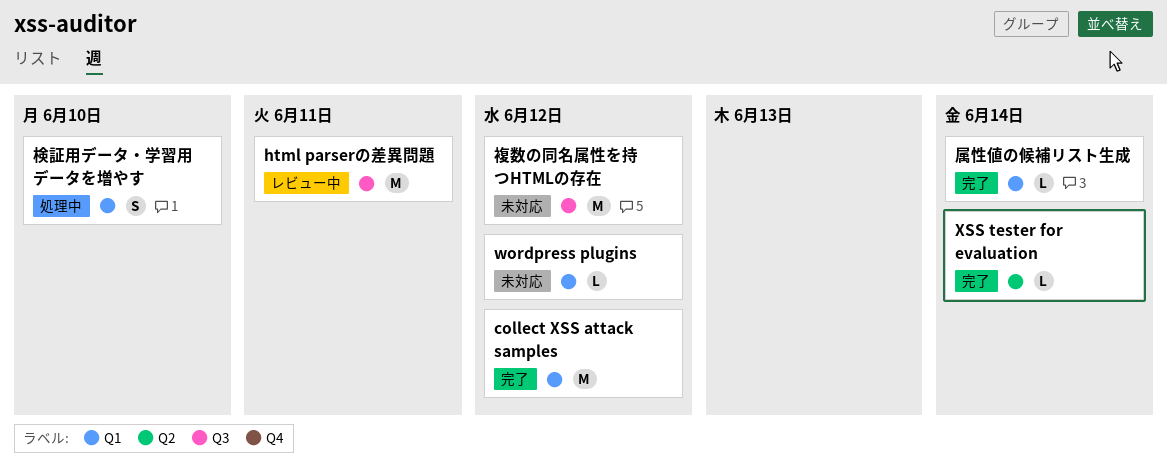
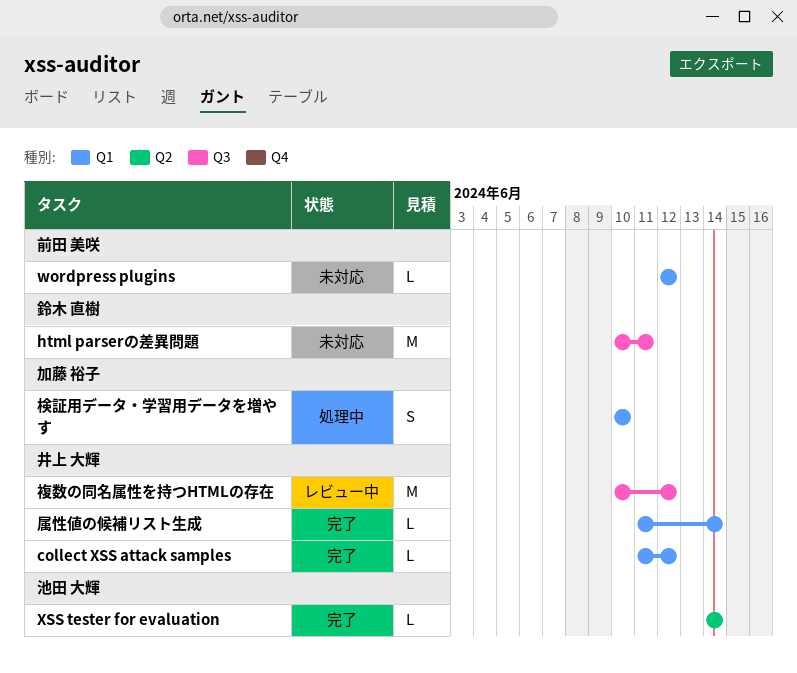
collect XSS attack samples, estimate: M -> L
html parserの差異問題, status: レビュー中 -> 未対応
複数の同名属性を持つHTMLの存在, status: 未対応 -> レビュー中

